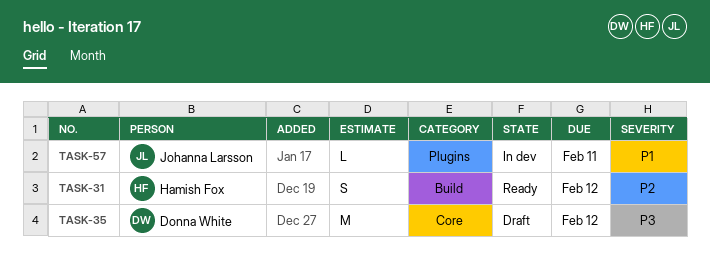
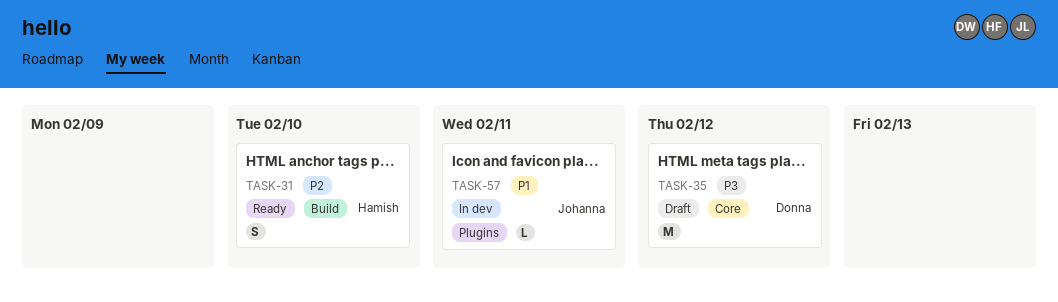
TASK-31, due: Feb 12 -> Feb 10

